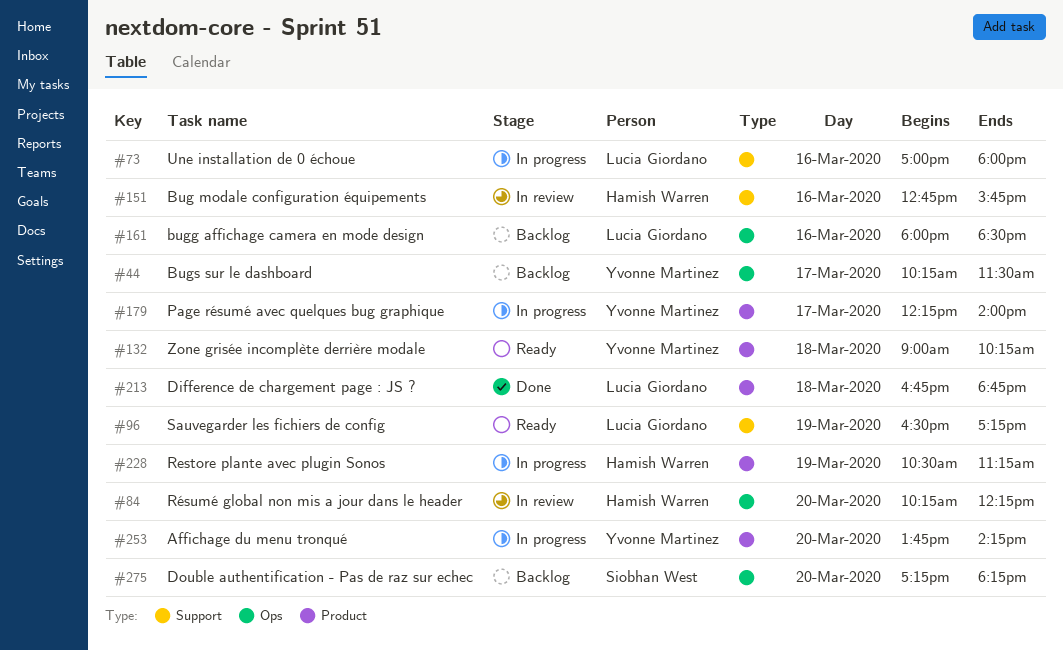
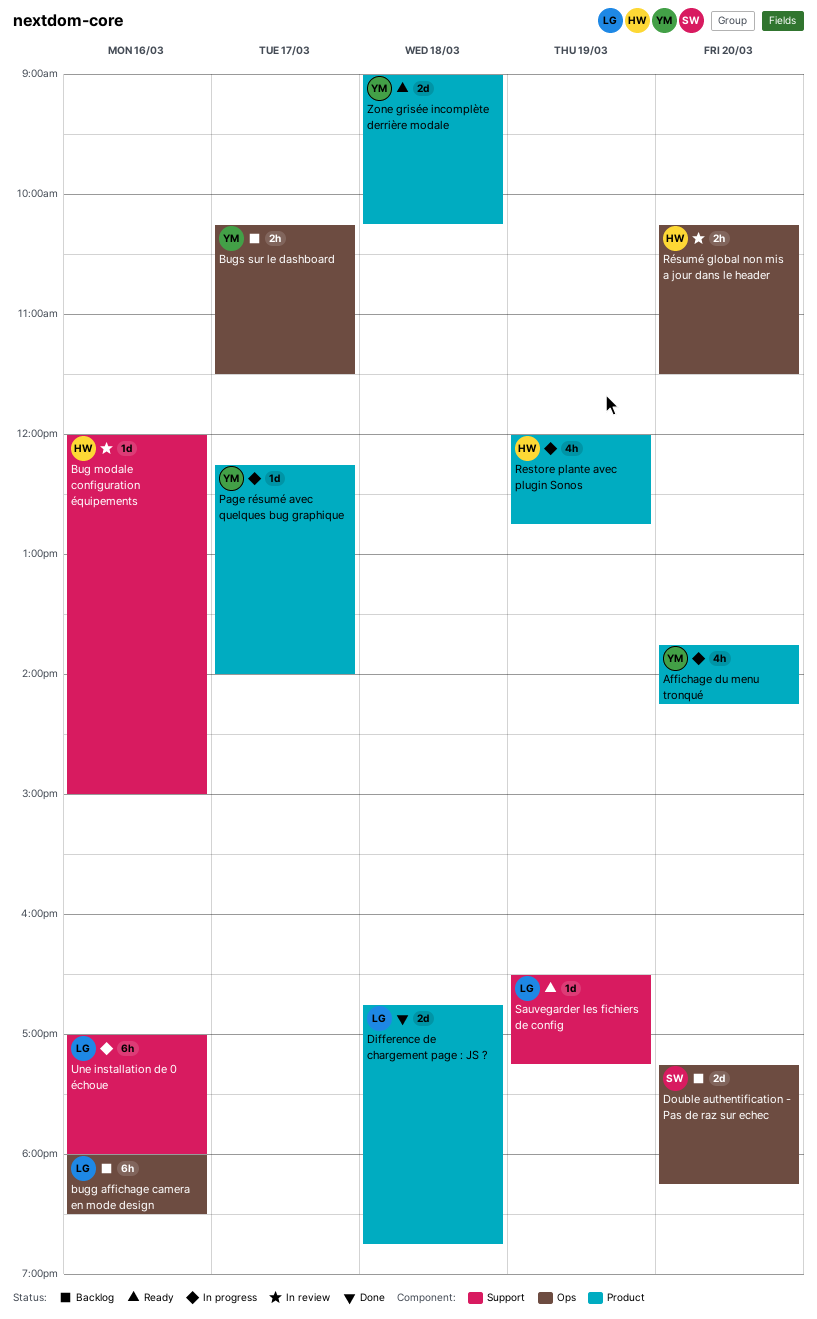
Bug modale configuration équipements, begins: 12:45 -> 12:00
Bug modale configuration équipements, ends: 15:45 -> 15:00
Restore plante avec plugin Sonos, begins: 10:30 -> 12:00
Restore plante avec plugin Sonos, ends: 11:15 -> 12:45
Résumé global non mis a jour dans le header, ends: 12:15 -> 11:30

